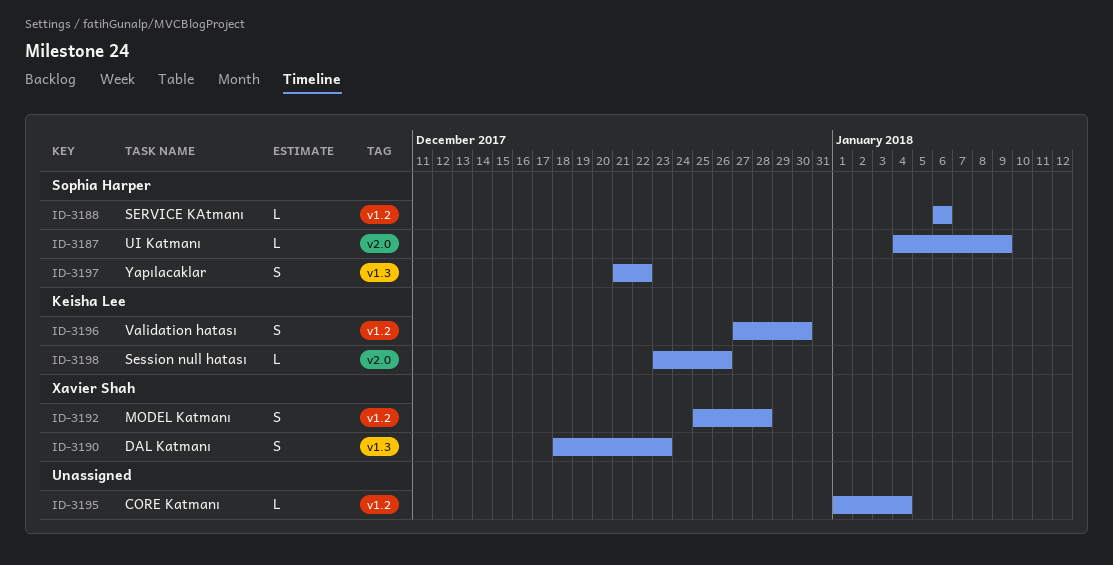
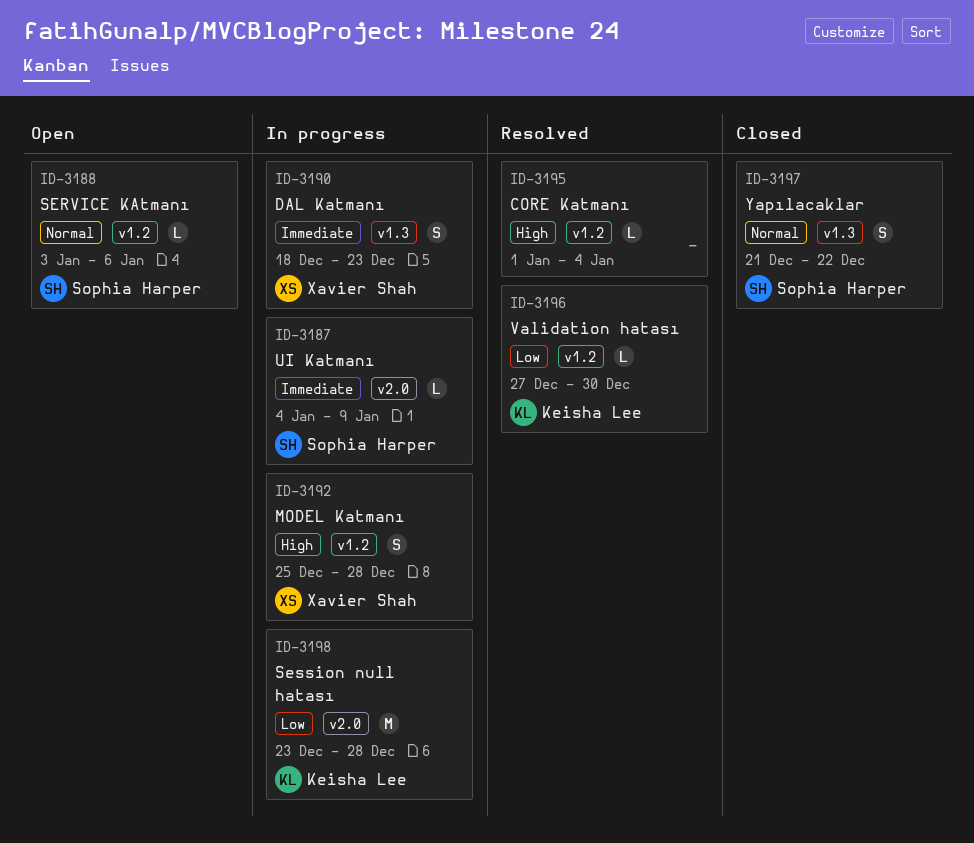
ID-3188, start: Jan 6 -> Jan 3
ID-3196, estimate: S -> L
ID-3198, estimate: L -> M
ID-3198, due: Dec 26 -> Dec 28

